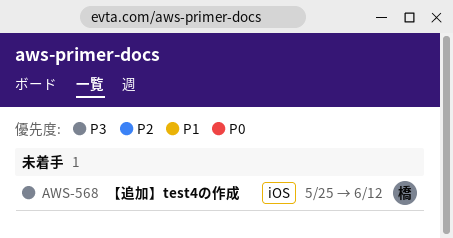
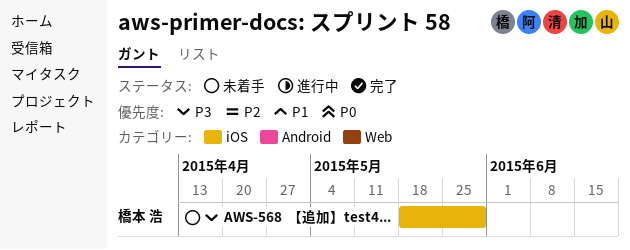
AWS-568, start: May 25 -> May 18
AWS-568, due: Jun 12 -> May 29

